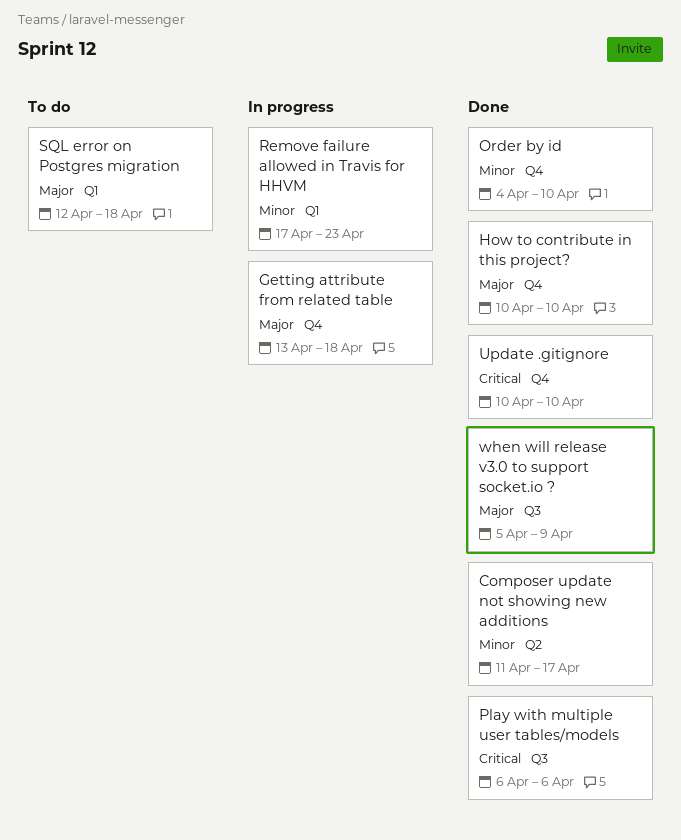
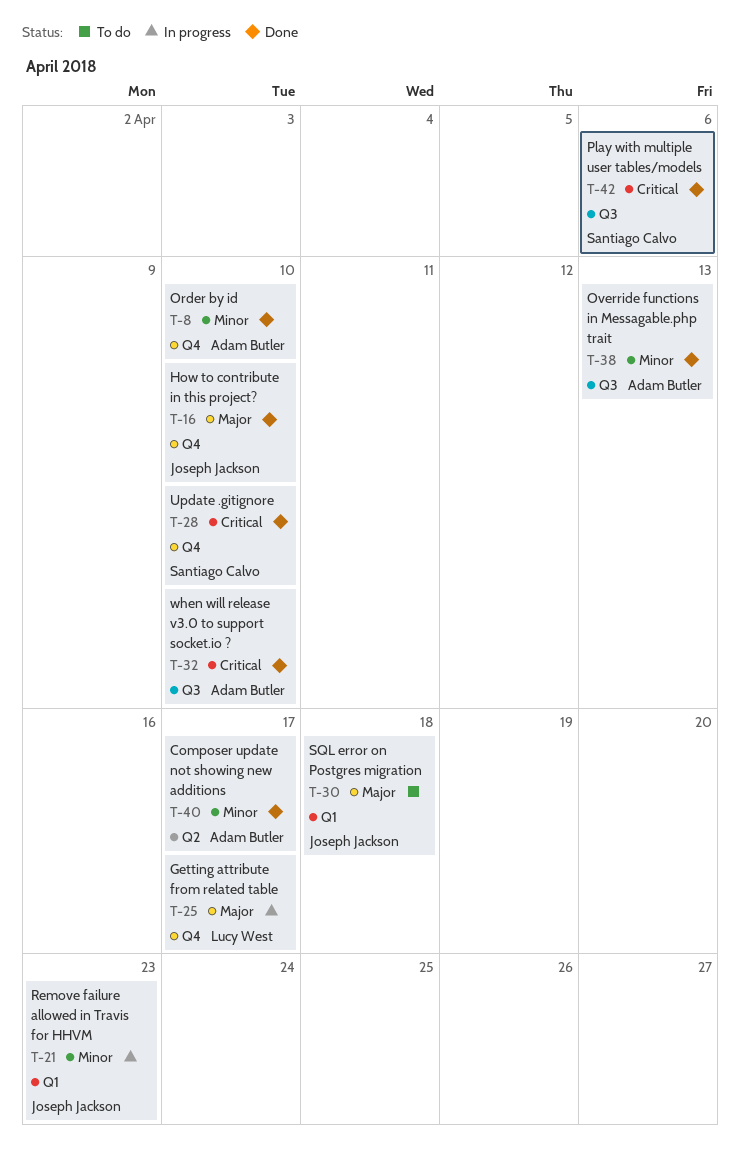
Getting attribute from related table, due: Apr 18 -> Apr 17
Override functions in Messagable.php trait: none -> present
when will release v3.0 to support socket.io ?, priority: Major -> Critical
when will release v3.0 to support socket.io ?, due: Apr 9 -> Apr 10

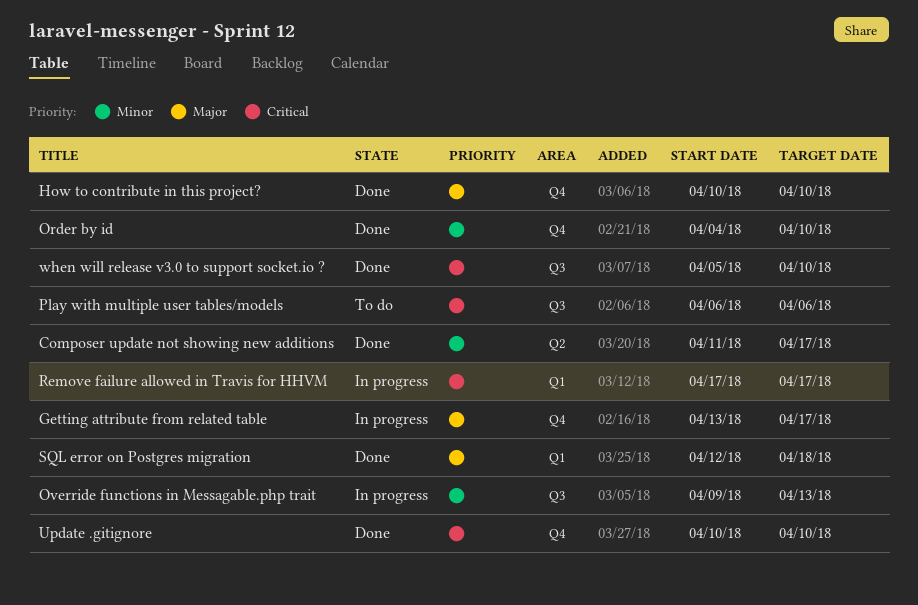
Override functions in Messagable.php trait, status: Done -> In progress
Play with multiple user tables/models, status: Done -> To do
Remove failure allowed in Travis for HHVM, priority: Minor -> Critical
Remove failure allowed in Travis for HHVM, due: Apr 23 -> Apr 17
SQL error on Postgres migration, status: To do -> Done

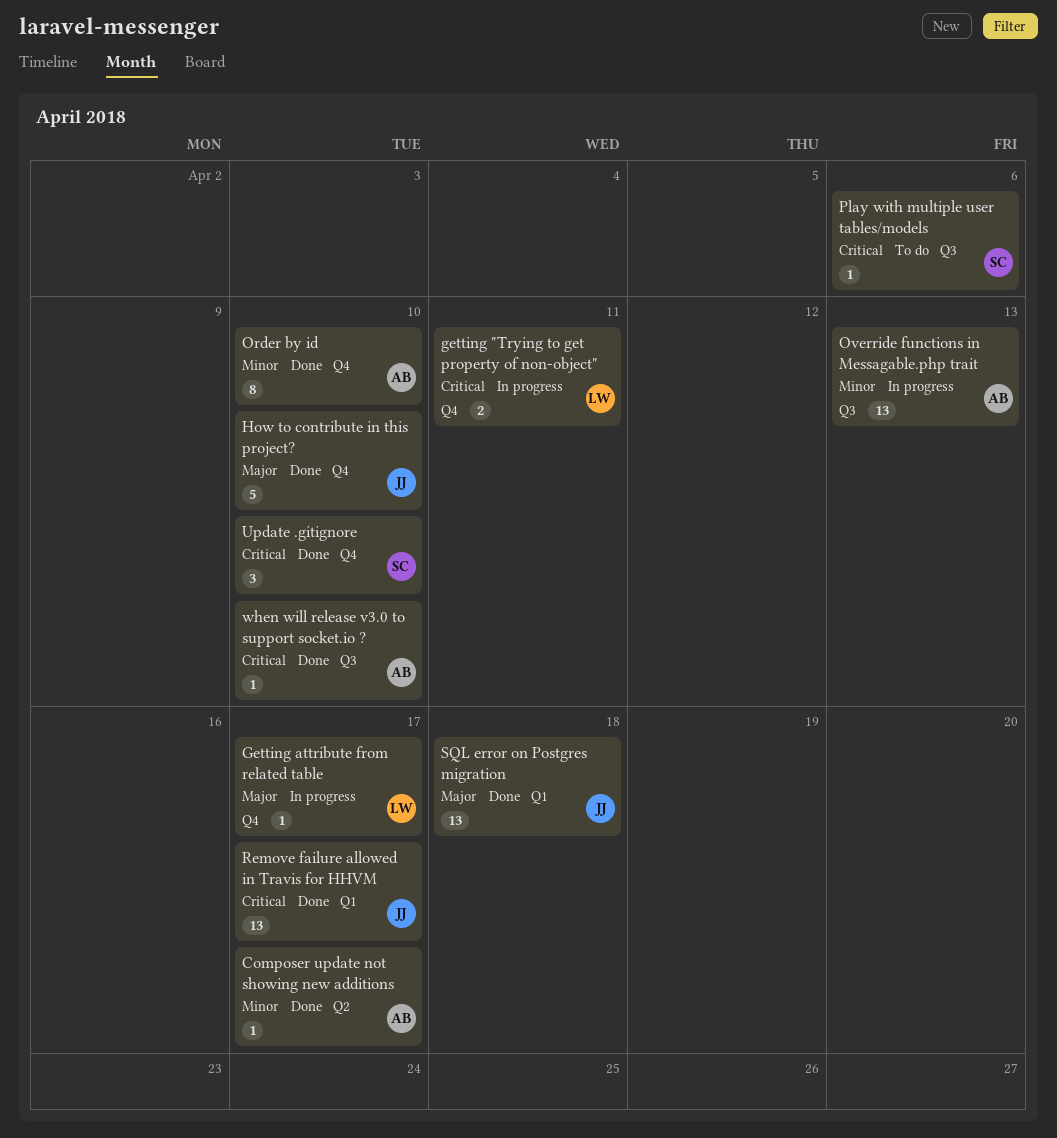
getting "Trying to get property of non-object": none -> present
Remove failure allowed in Travis for HHVM, status: In progress -> Done

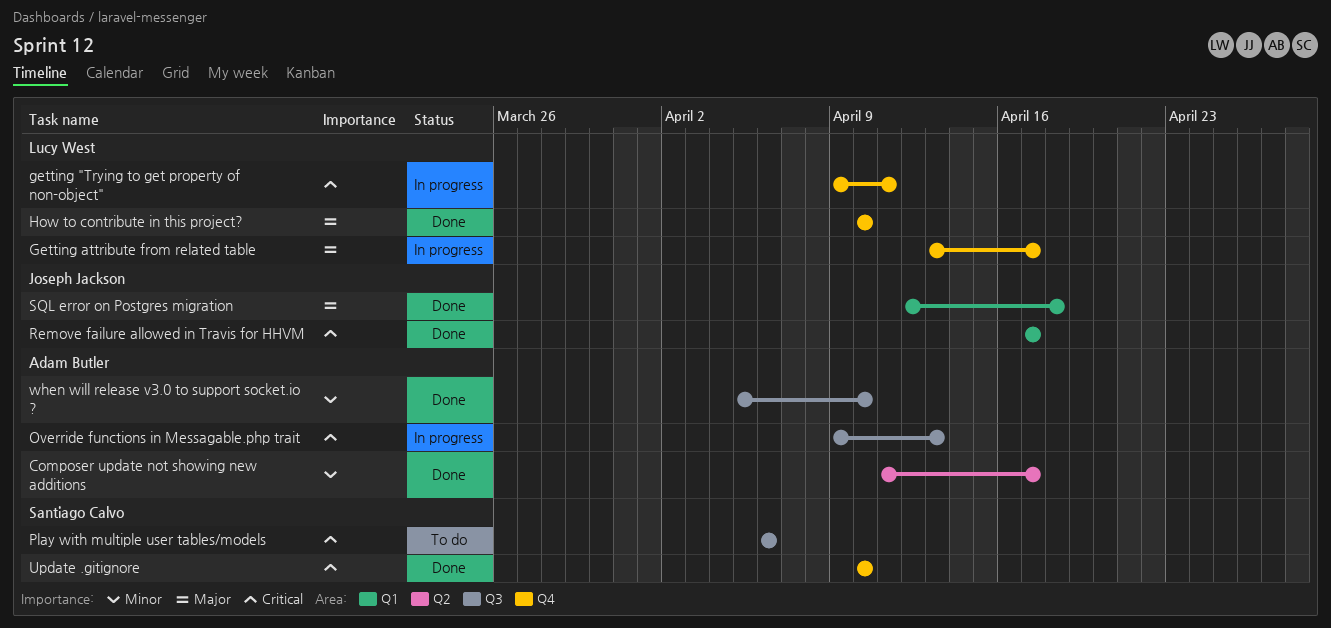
How to contribute in this project?, owner: Joseph Jackson -> Lucy West
Order by id: present -> none
Override functions in Messagable.php trait, priority: Minor -> Critical
when will release v3.0 to support socket.io ?, priority: Critical -> Minor

